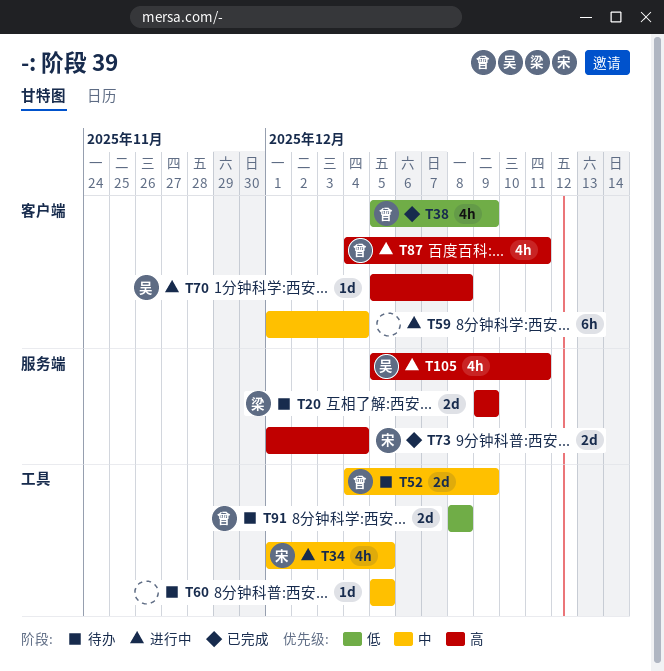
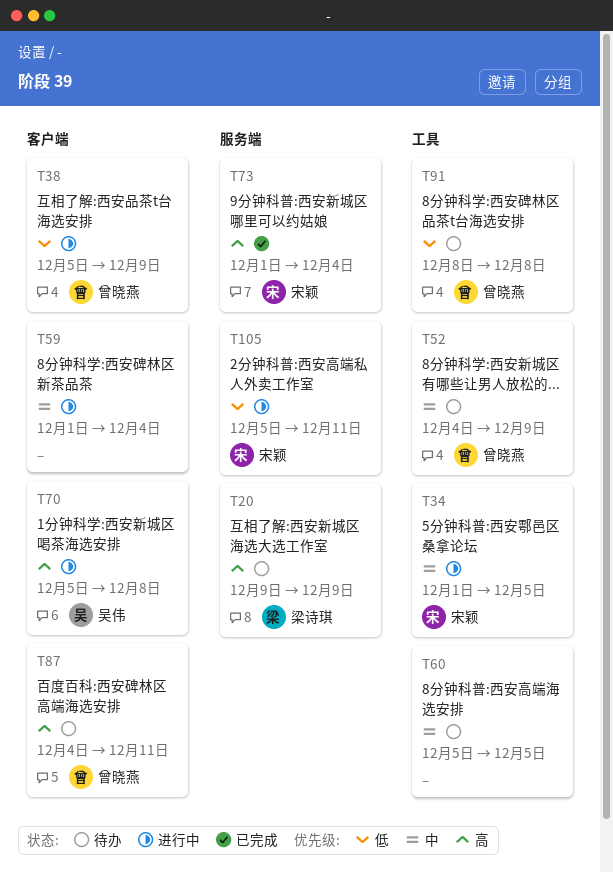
T38, status: 已完成 -> 进行中
T87, status: 进行中 -> 待办
T105, owner: 吴伟 -> 宋颖
T105, priority: 高 -> 低

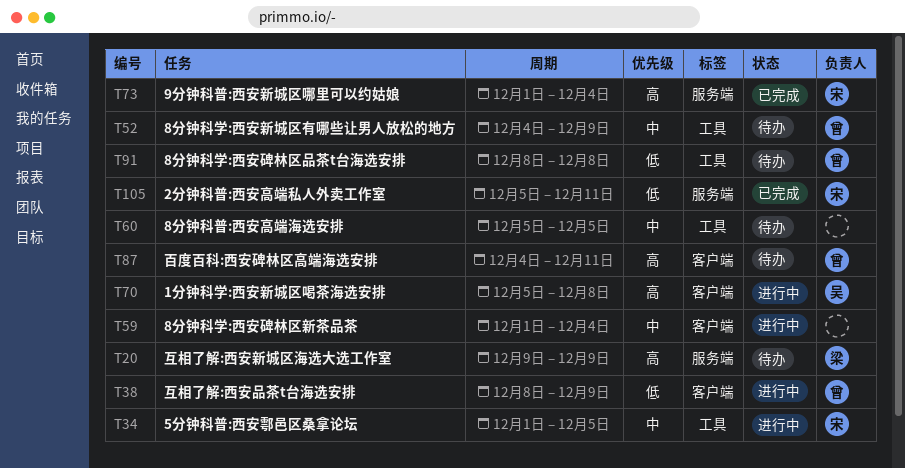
T38, start: Dec 5 -> Dec 8
T105, status: 进行中 -> 已完成

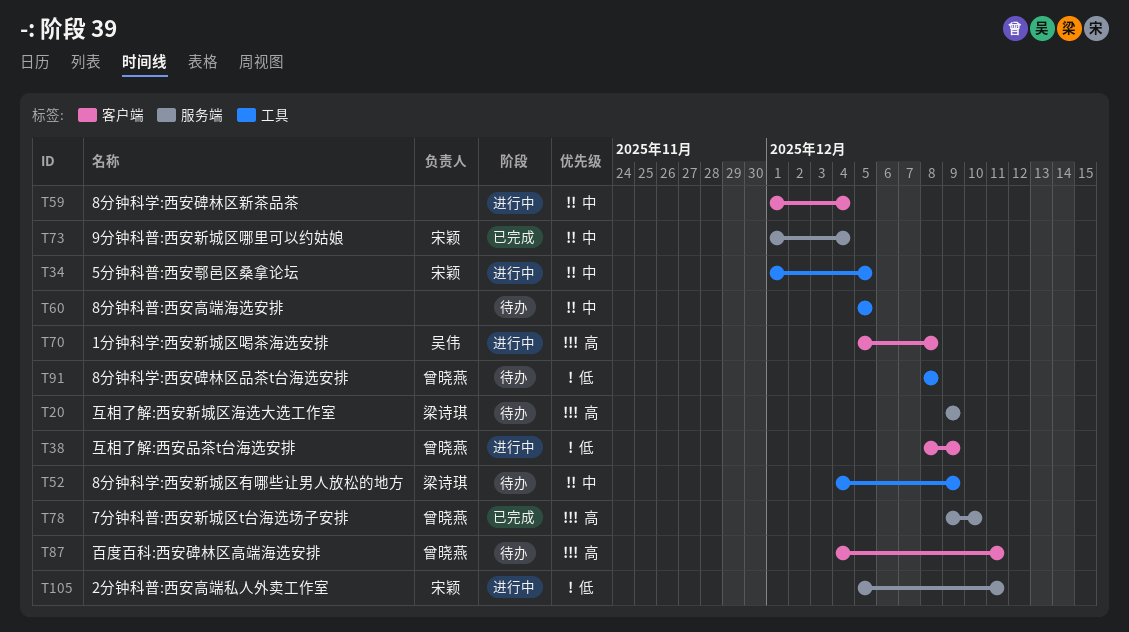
T52, owner: 曾晓燕 -> 梁诗琪
T73, priority: 高 -> 中
T78: none -> present
T105, status: 已完成 -> 进行中

